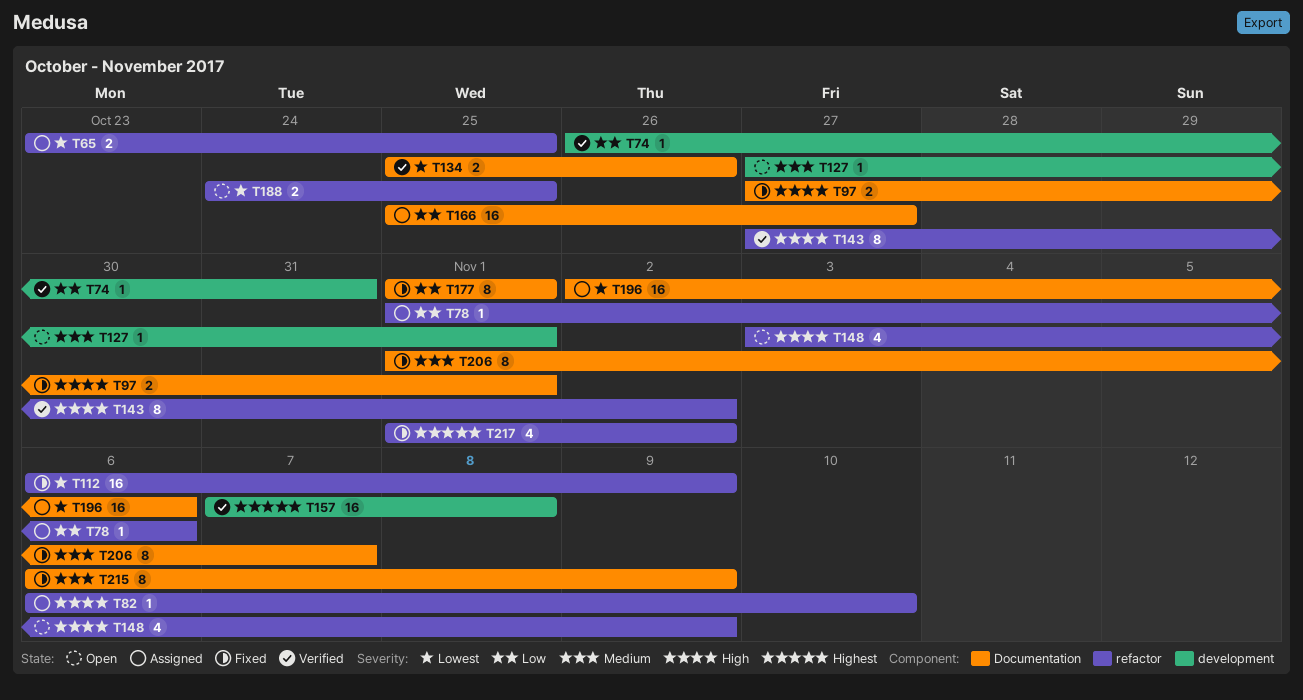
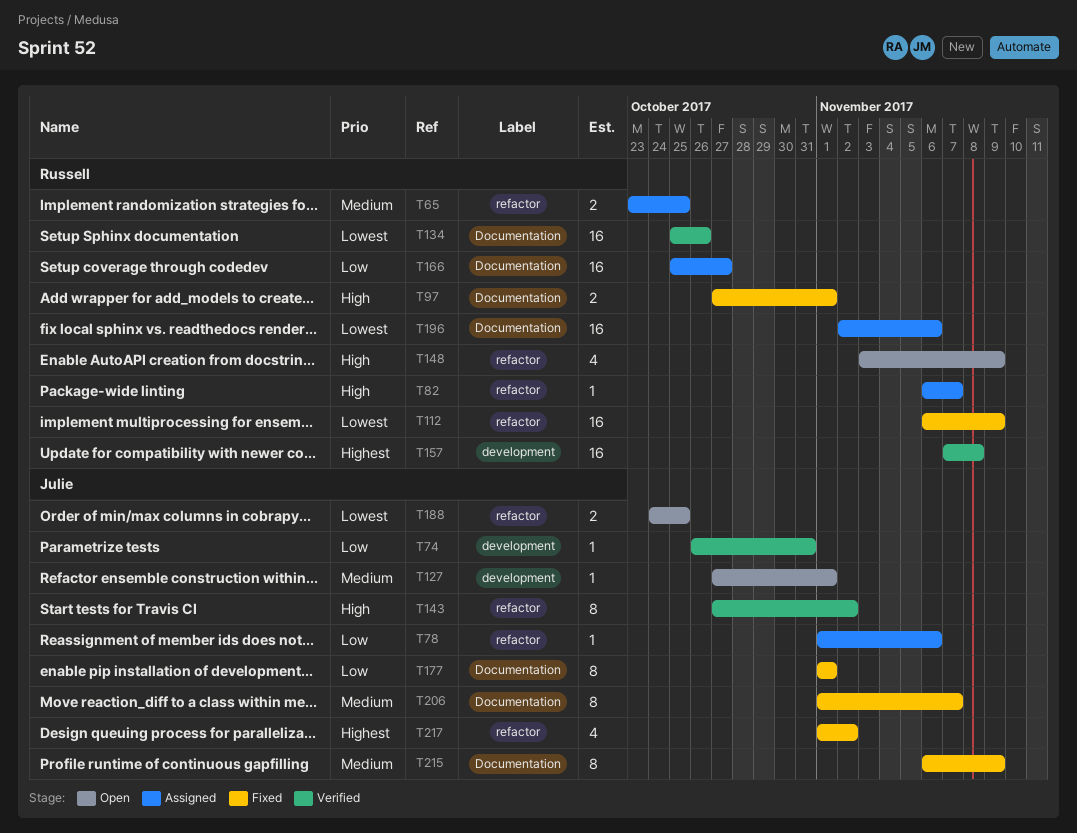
T65, priority: Lowest -> Medium
T82, due: Nov 10 -> Nov 7
T134, estimate: 2 -> 16

